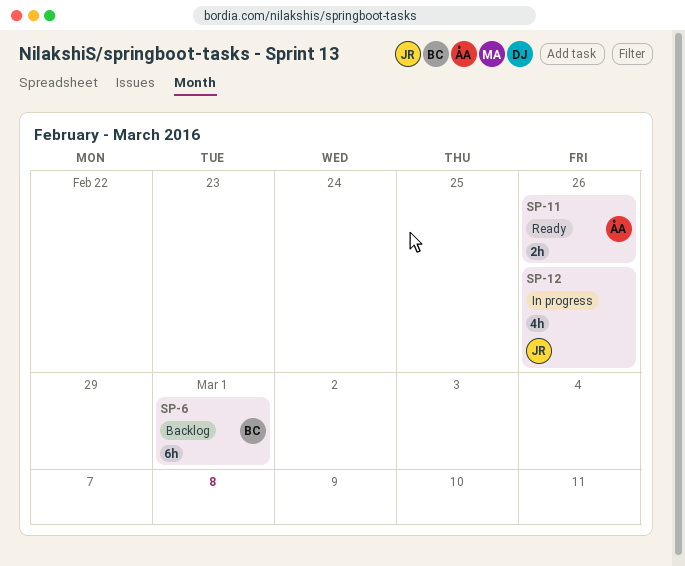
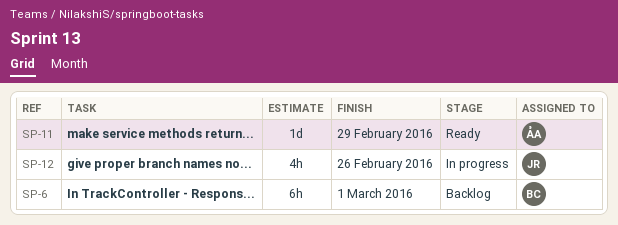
SP-11, estimate: 2h -> 1d
SP-11, due: Feb 26 -> Feb 29

